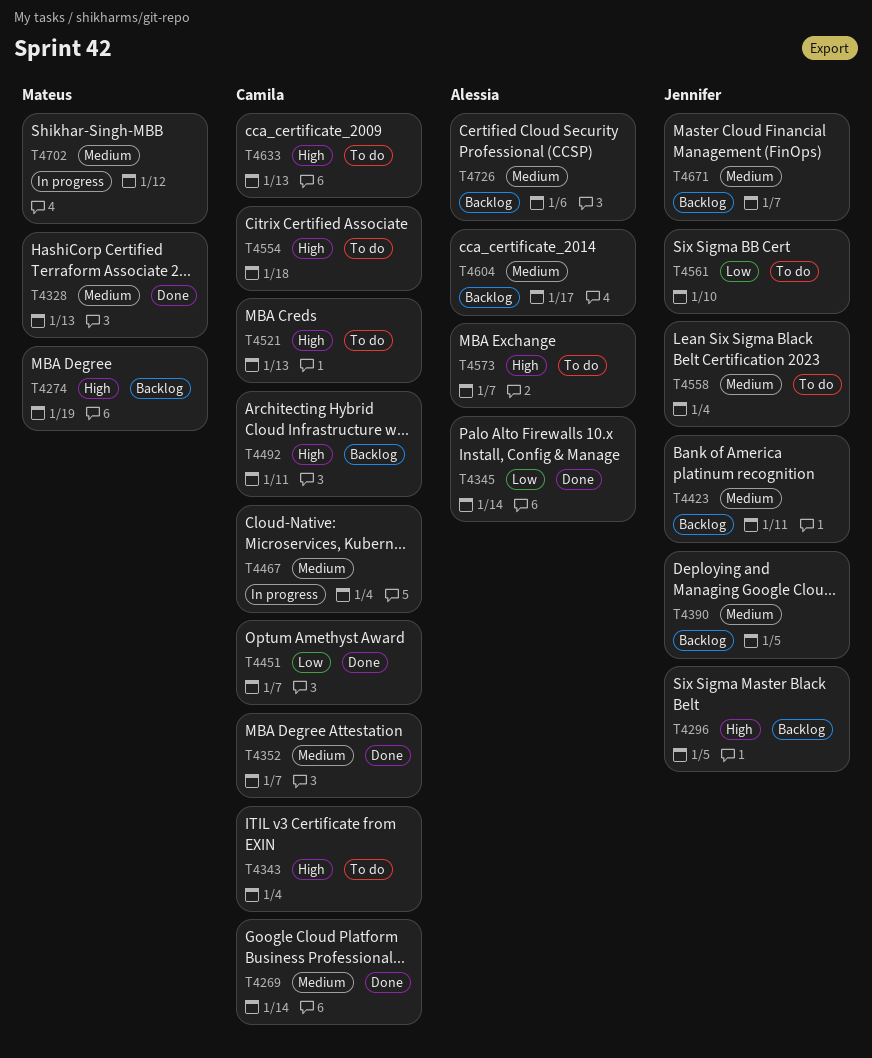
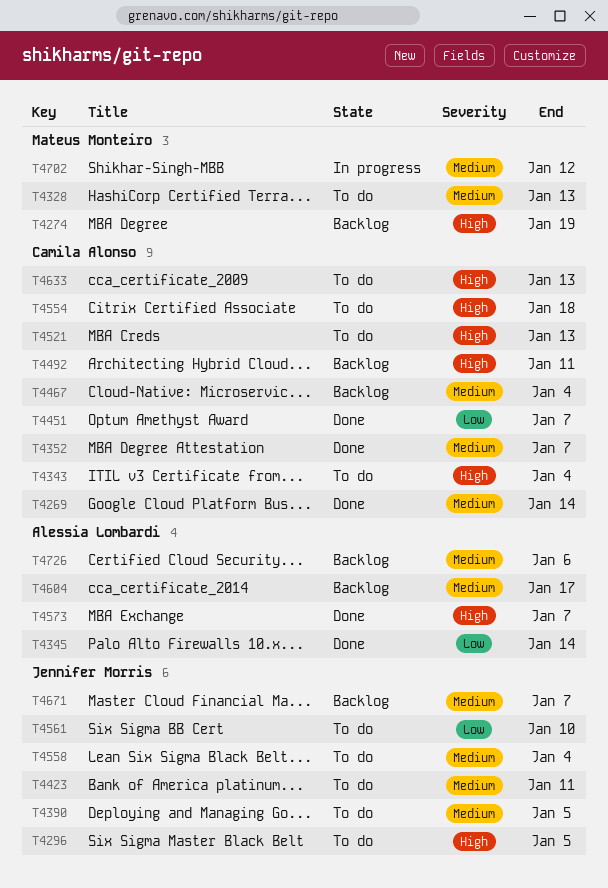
T4296, status: Backlog -> To do
T4328, status: Done -> To do
T4390, status: Backlog -> To do
T4423, status: Backlog -> To do
T4467, status: In progress -> Backlog
T4573, status: To do -> Done

